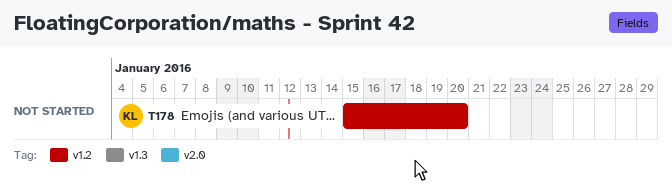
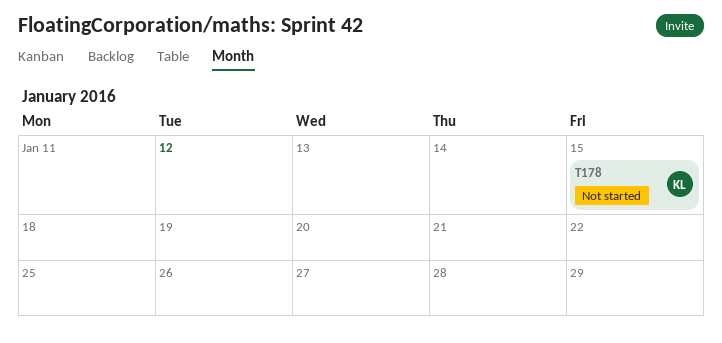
T178, due: Jan 20 -> Jan 15

